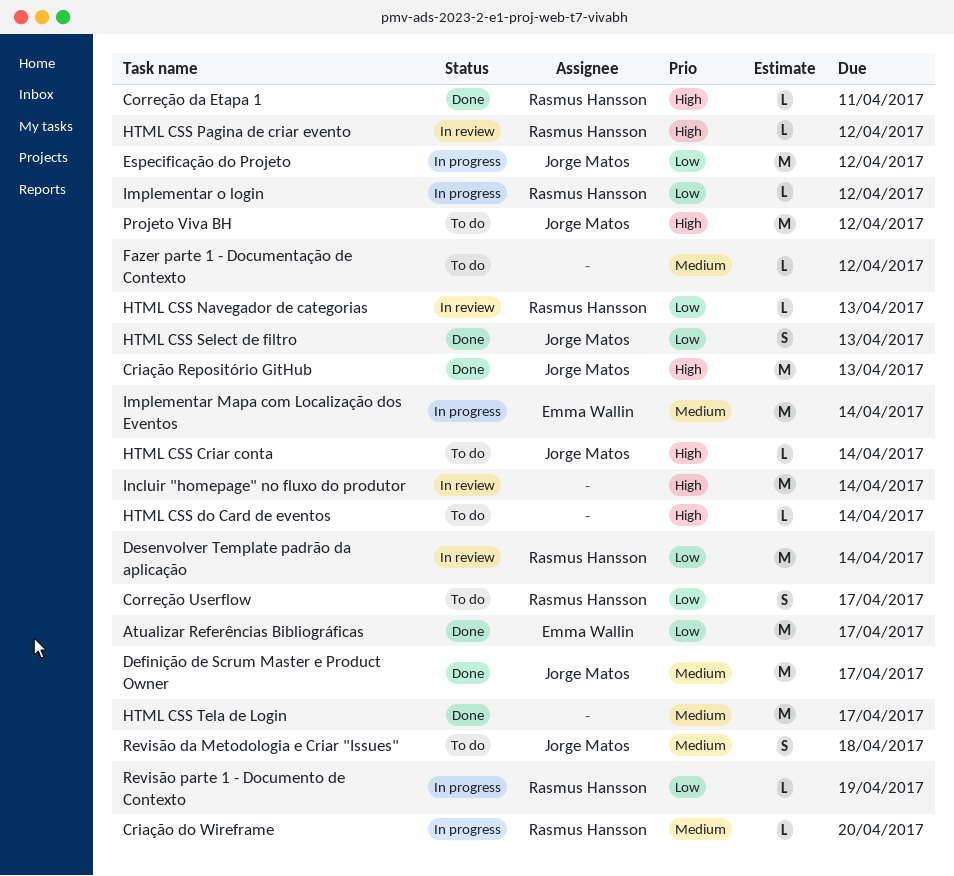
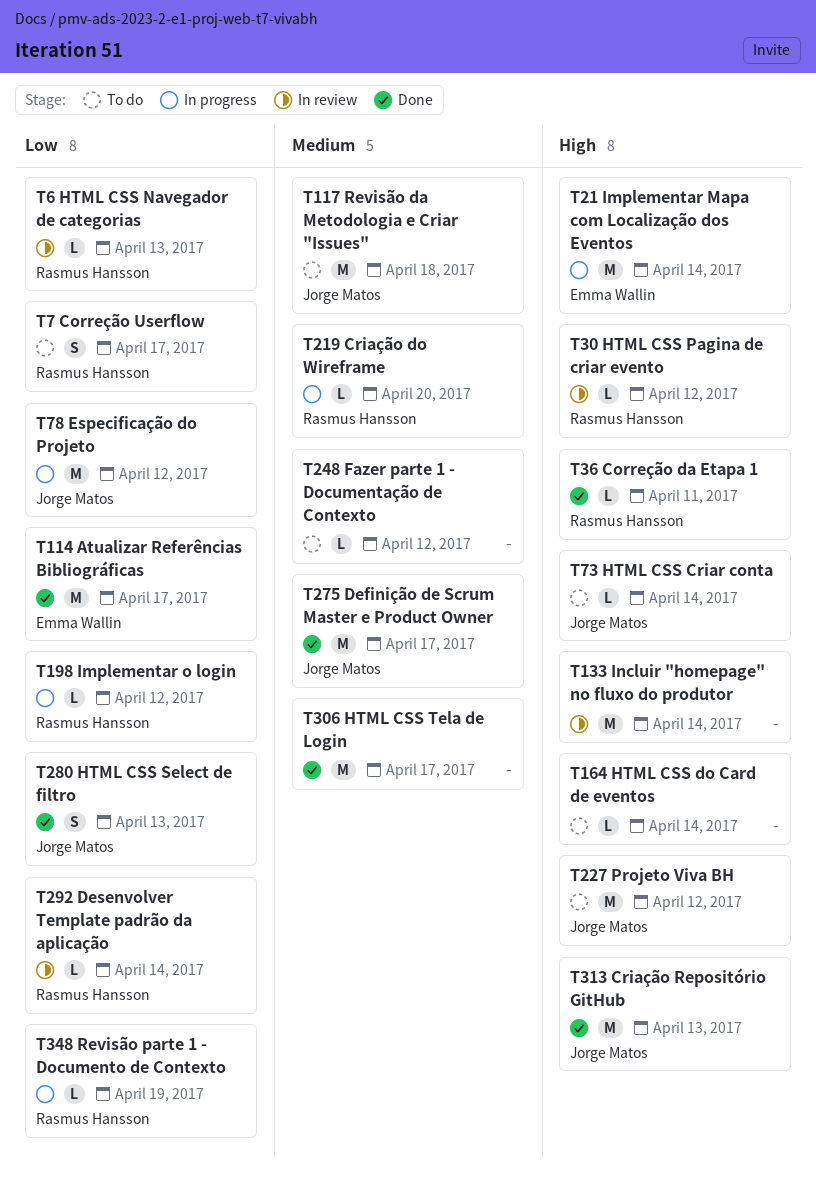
Desenvolver Template padrão da aplicação, estimate: M -> L
Implementar Mapa com Localização dos Eventos, priority: Medium -> High
Revisão da Metodologia e Criar "Issues", estimate: S -> M

